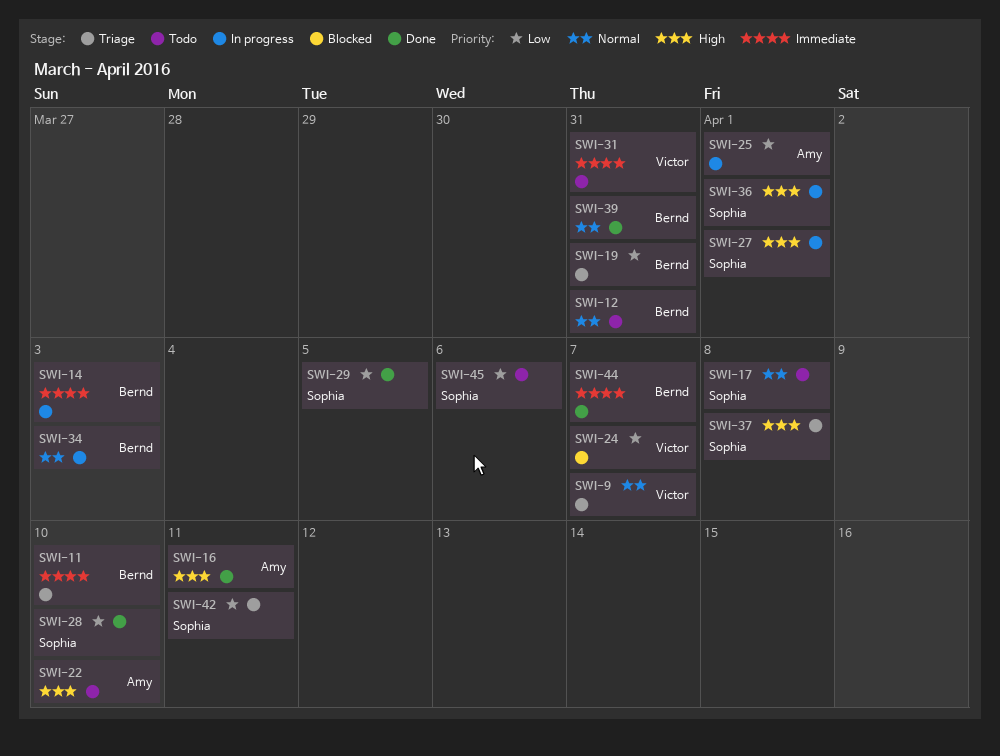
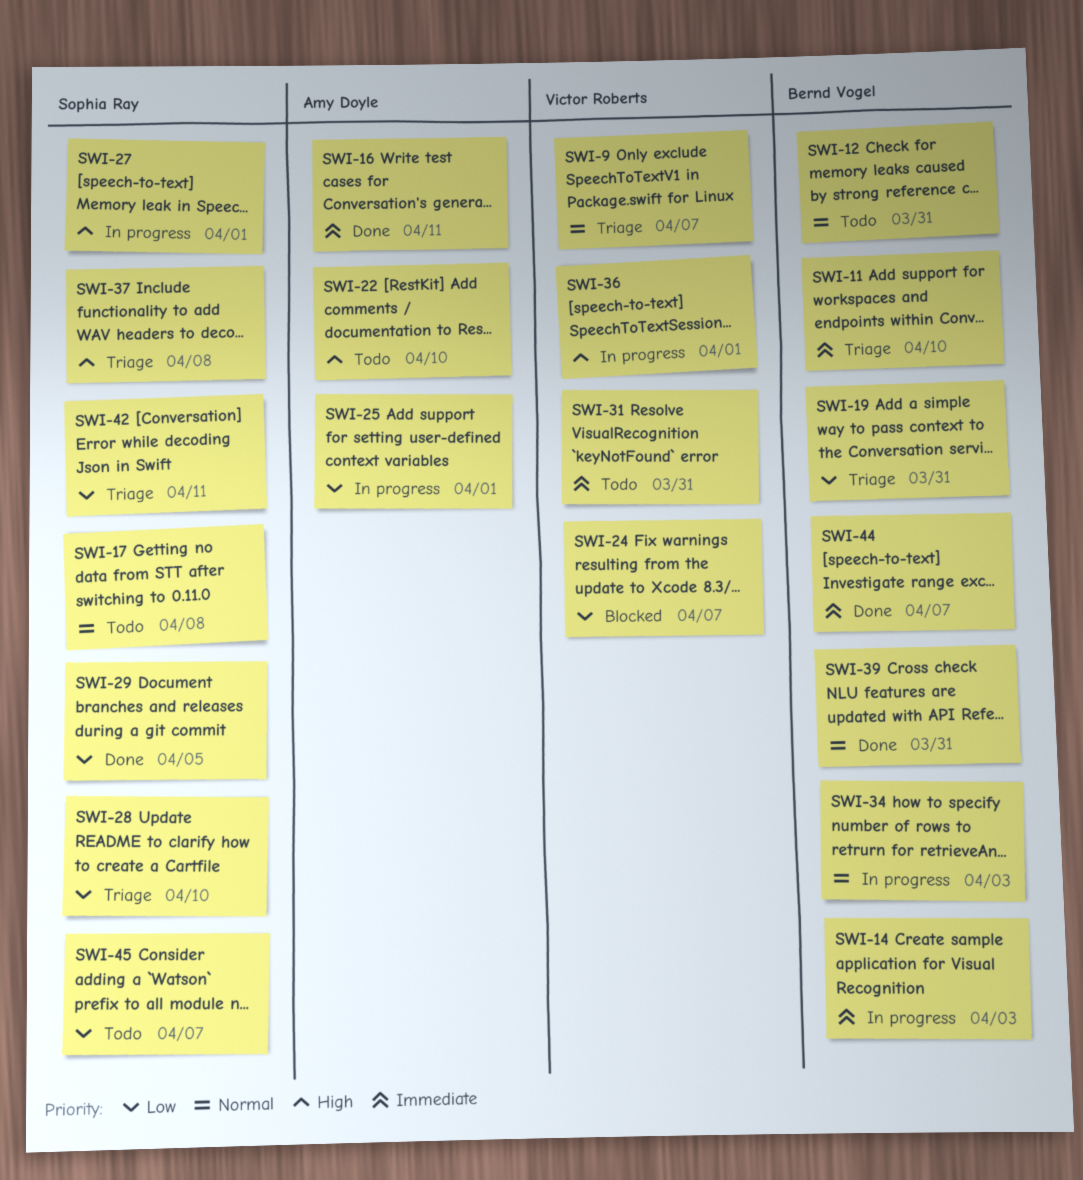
SWI-16, priority: High -> Immediate
SWI-28, status: Done -> Triage
SWI-36, owner: Sophia Ray -> Victor Roberts
SWI-45, due: Apr 6 -> Apr 7

